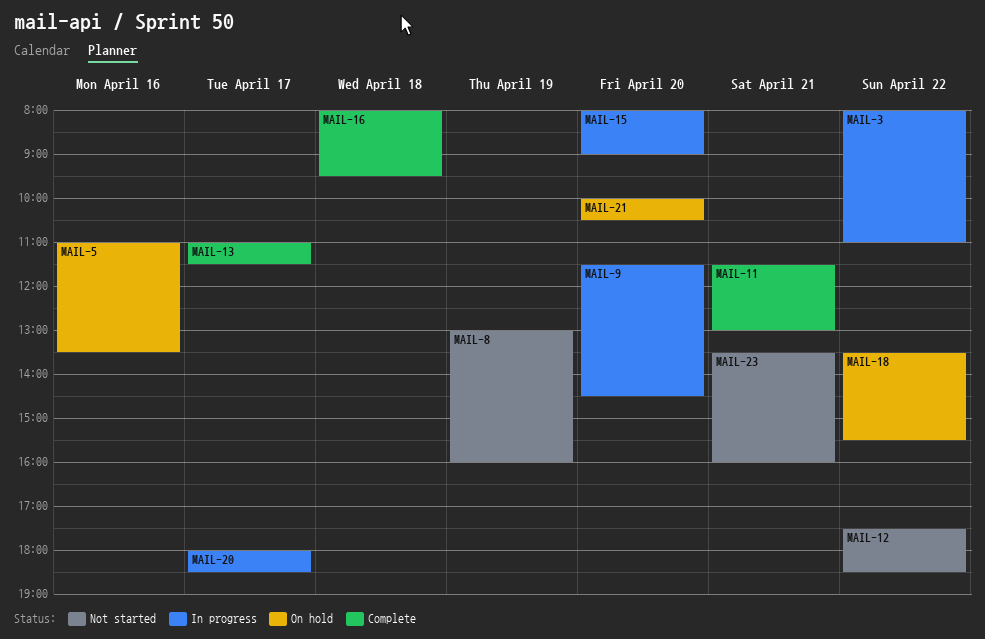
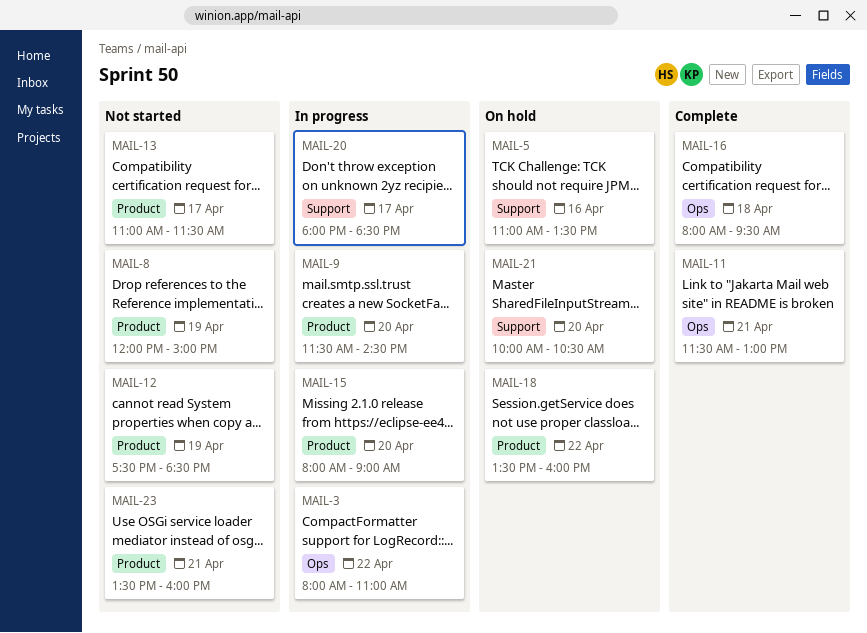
MAIL-8, begins: 13:00 -> 12:00
MAIL-8, ends: 16:00 -> 15:00
MAIL-12, day: Apr 22 -> Apr 19
MAIL-13, status: Complete -> Not started
MAIL-18, ends: 15:30 -> 16:00

